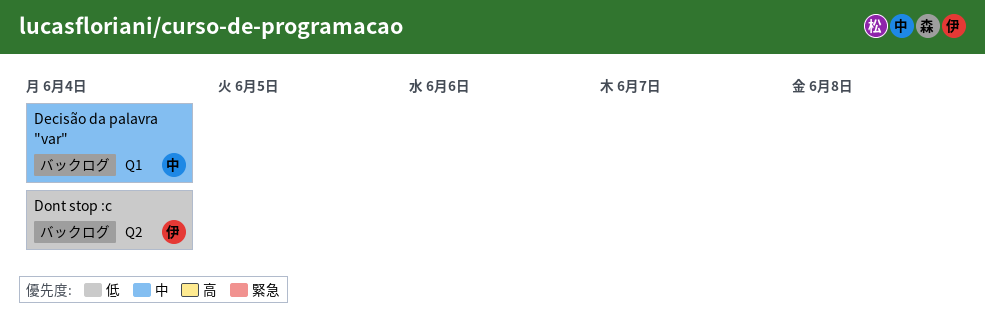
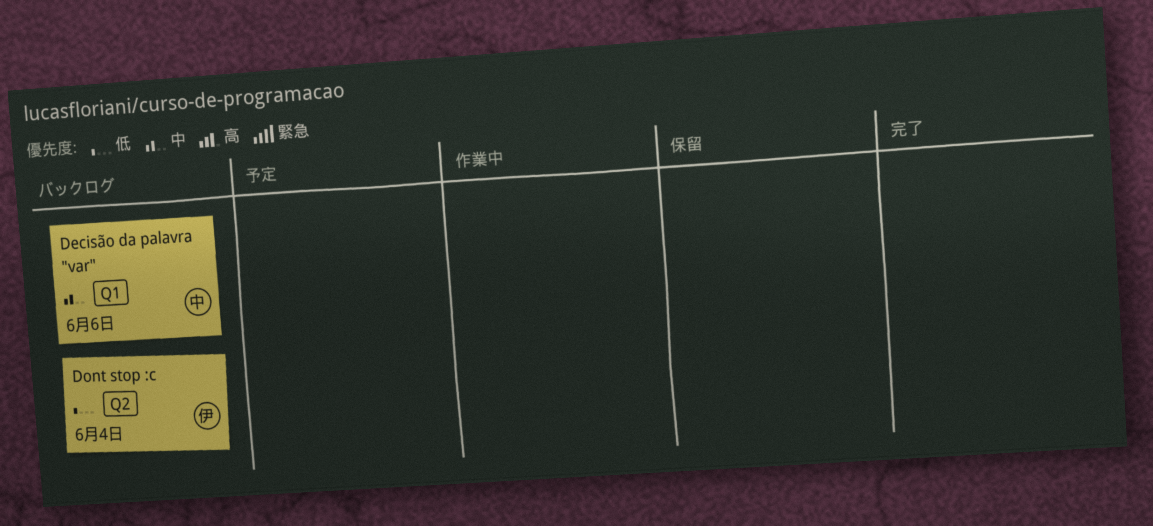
Decisão da palavra "var", due: Jun 4 -> Jun 6

